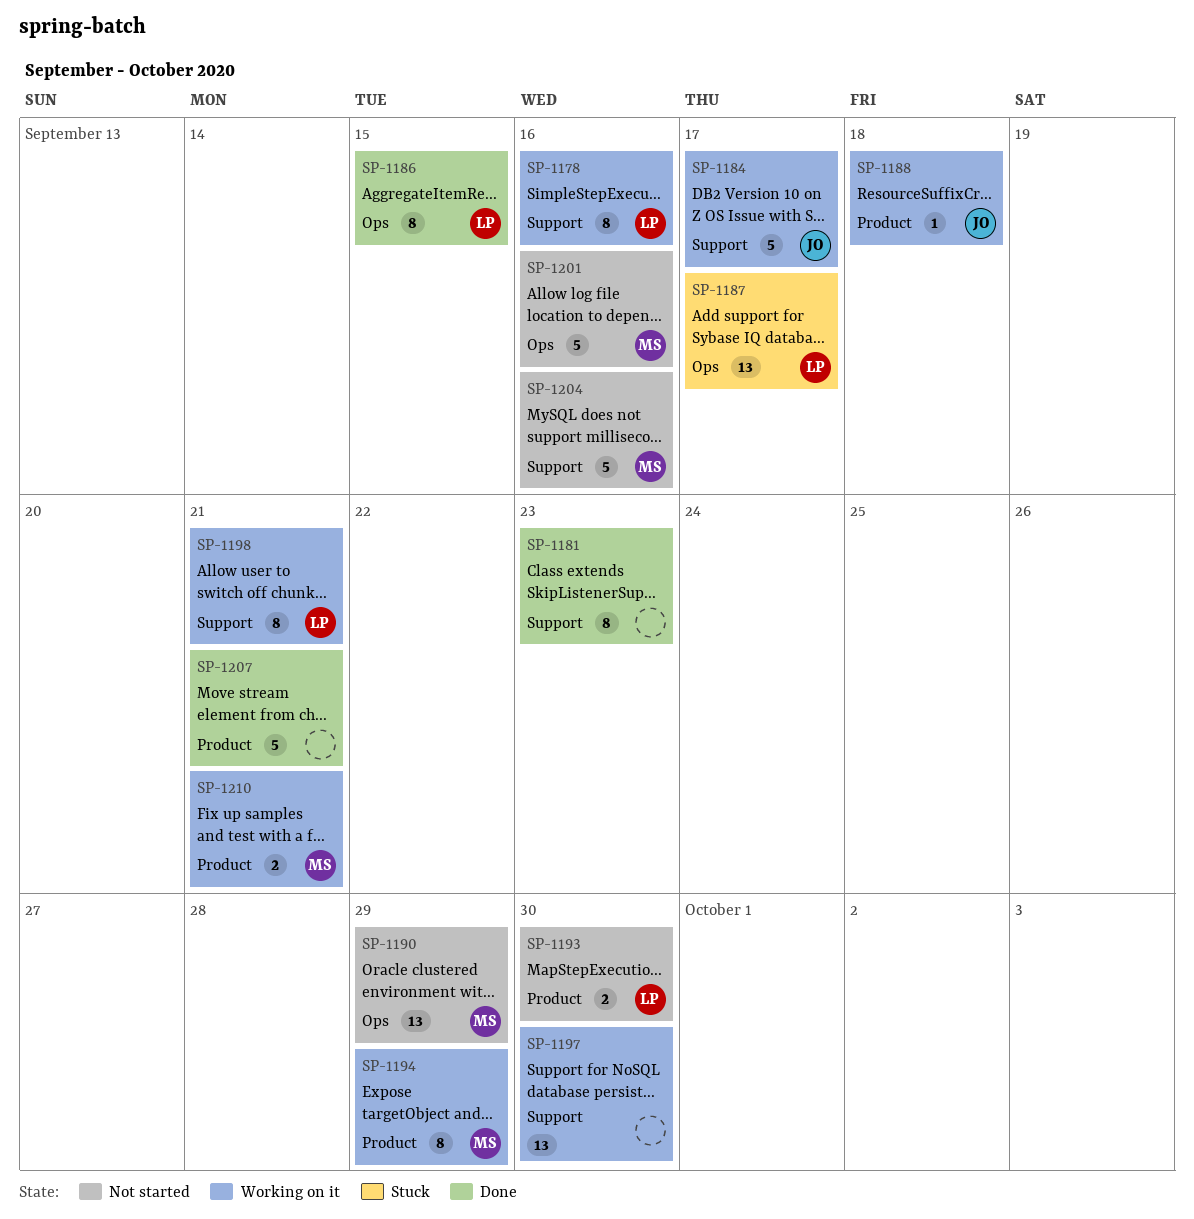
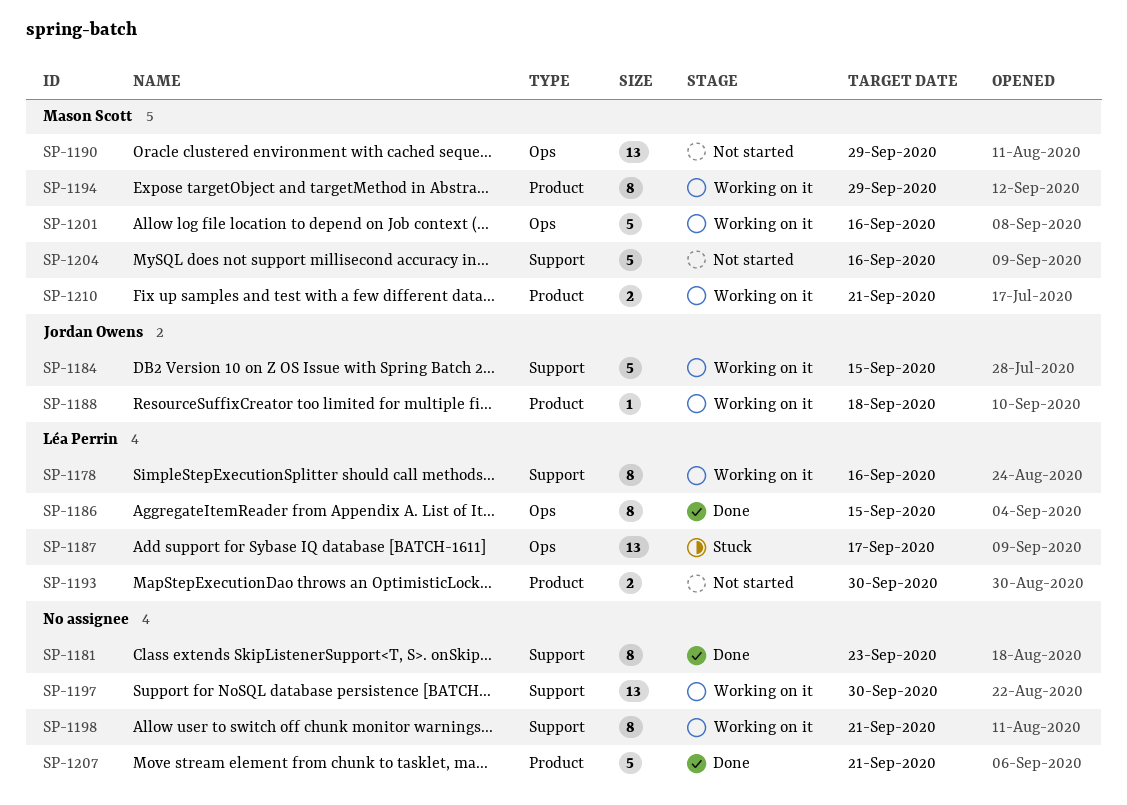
SP-1184, due: Sep 17 -> Sep 15
SP-1198, owner: Léa Perrin -> none
SP-1201, status: Not started -> Working on it

